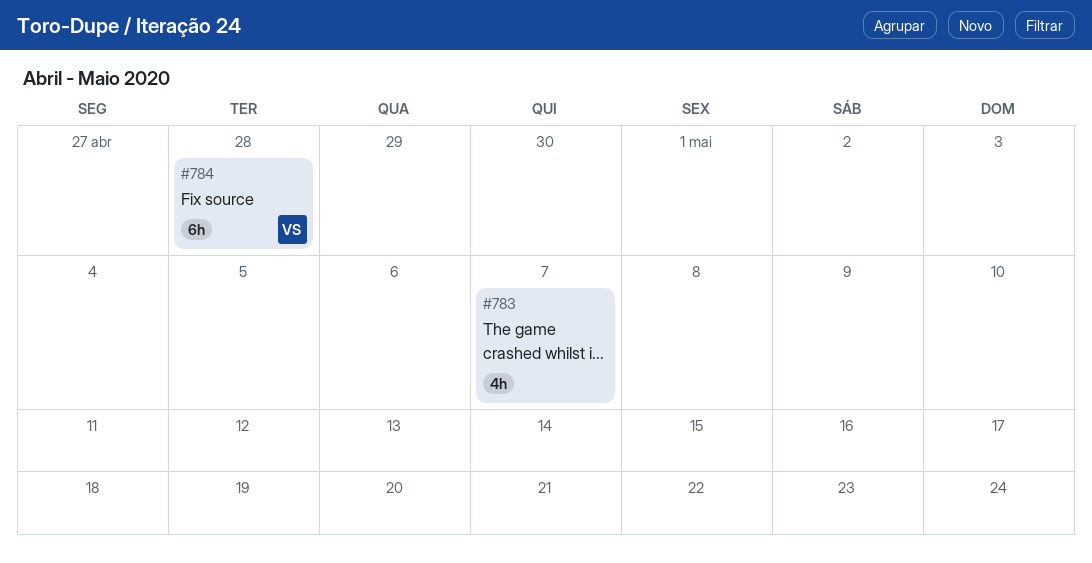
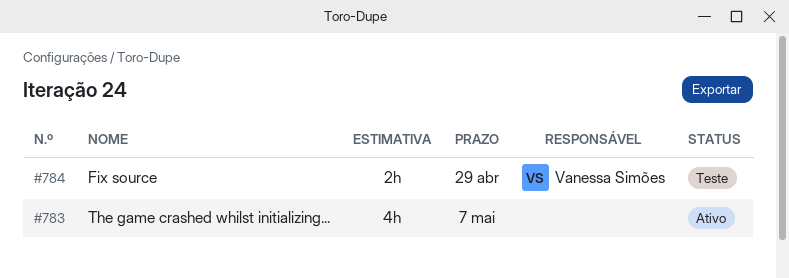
#784, estimate: 6h -> 2h
#784, due: Apr 28 -> Apr 29

